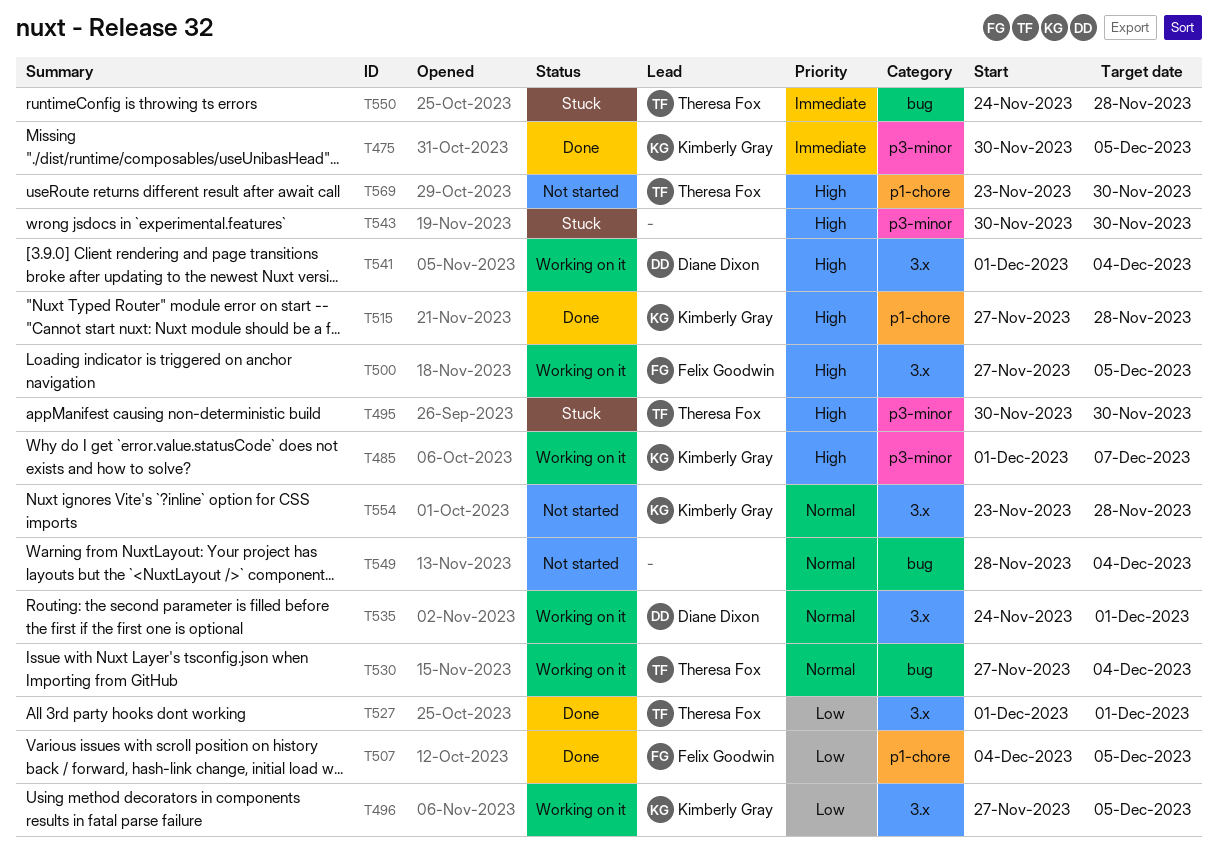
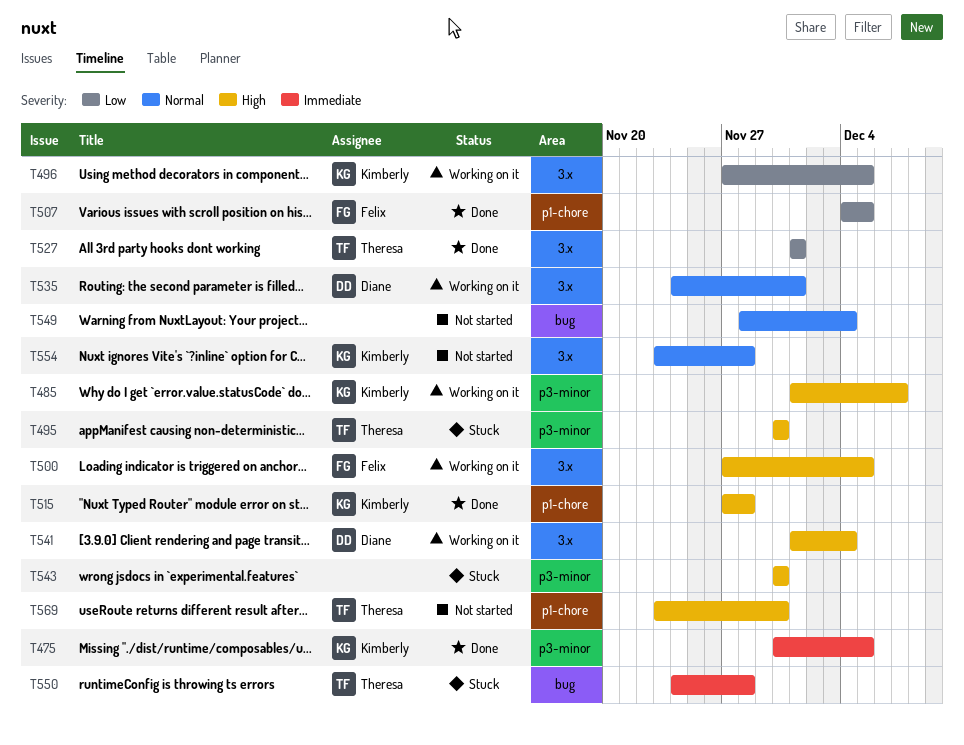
T530: present -> none

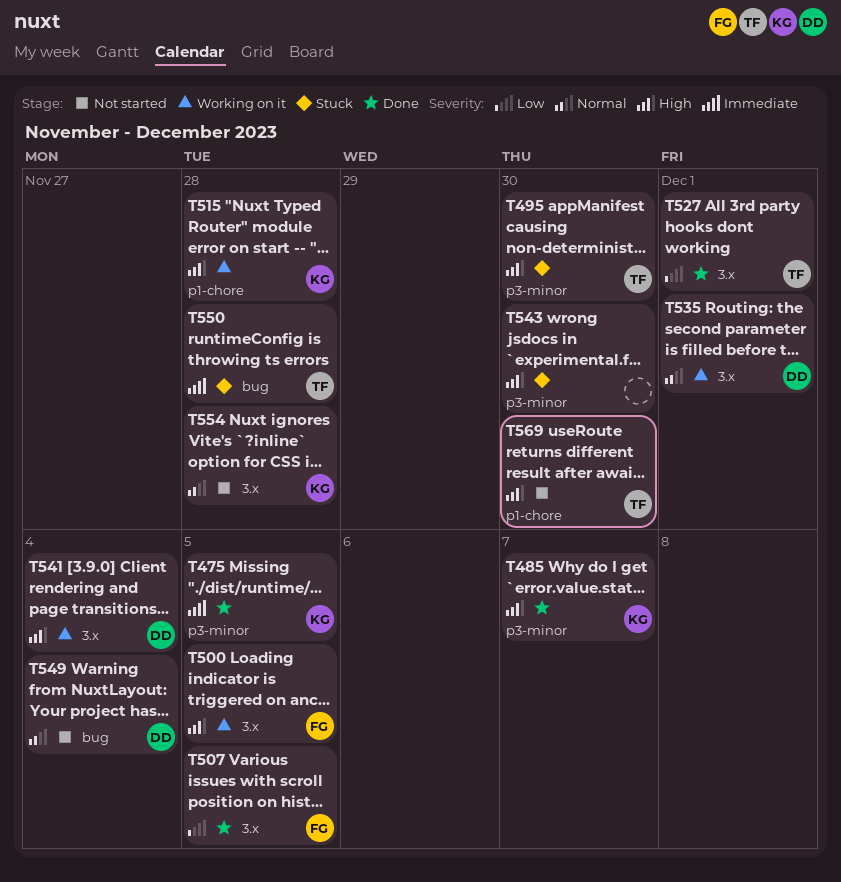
T485, status: Working on it -> Done
T496: present -> none
T507, label: p1-chore -> 3.x
T515, status: Done -> Working on it
T549, owner: none -> Diane

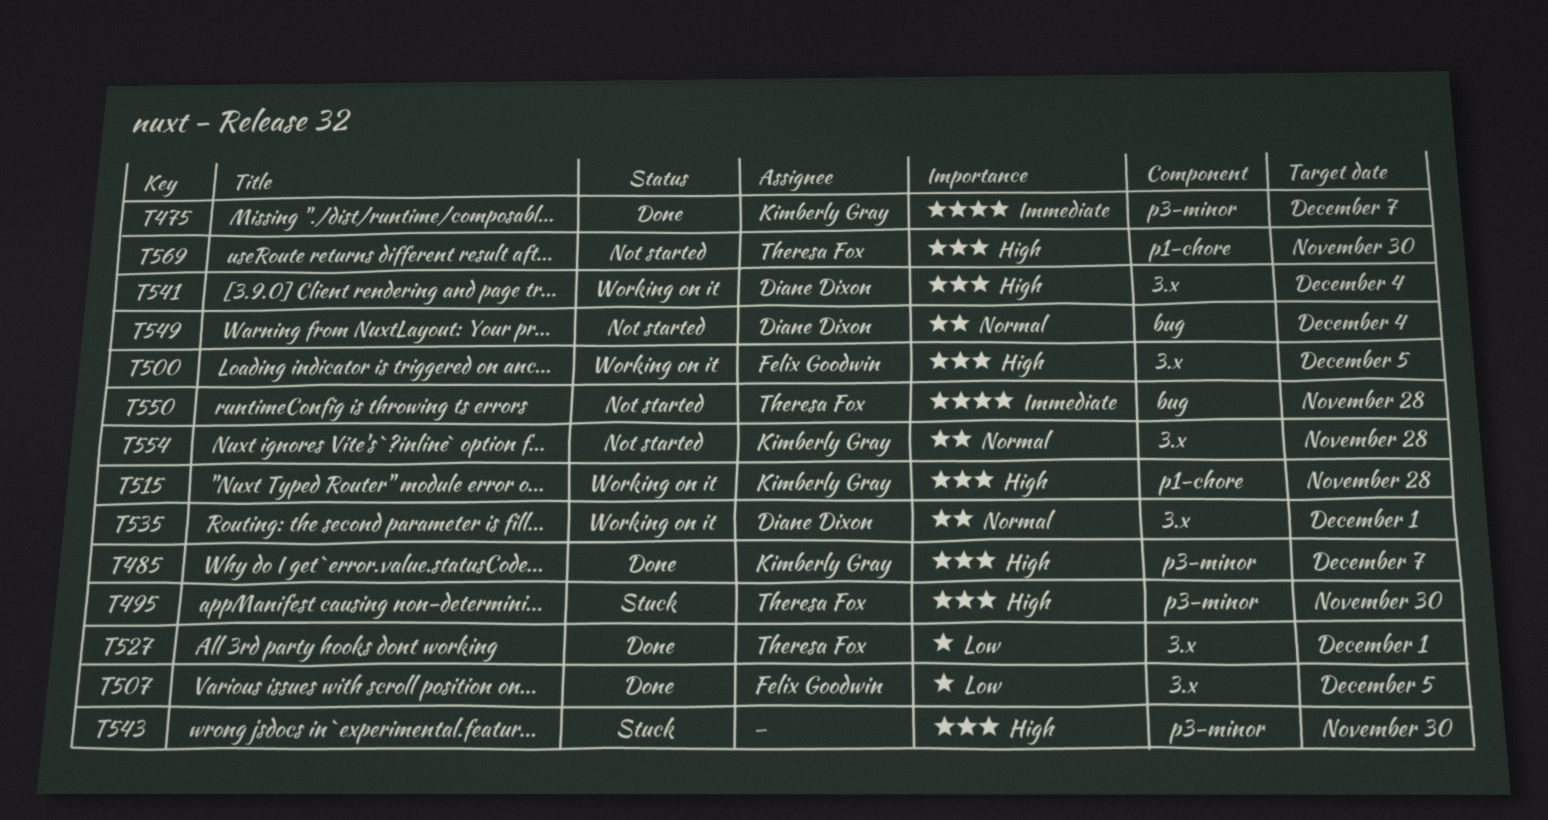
T475, due: Dec 5 -> Dec 7
T550, status: Stuck -> Not started

